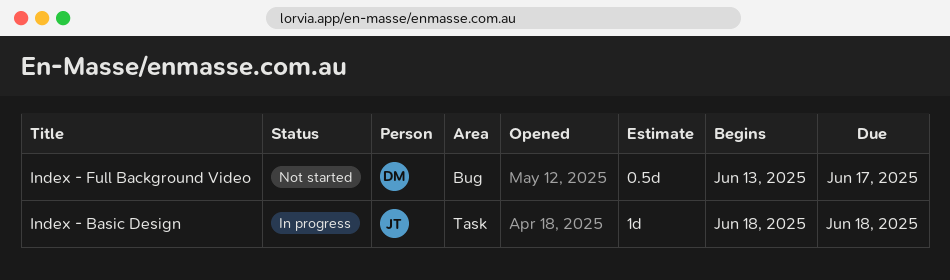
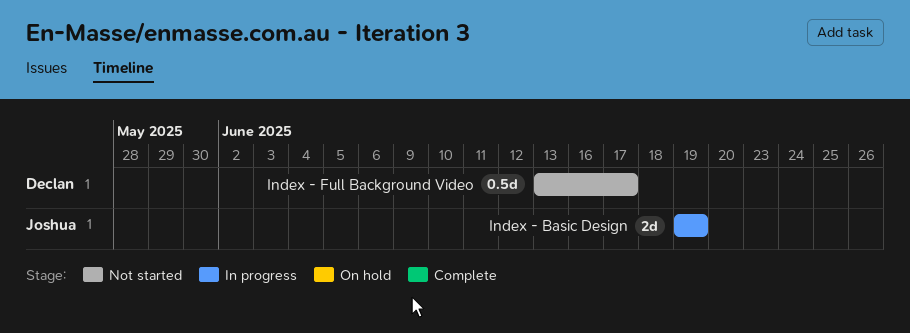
Index - Basic Design, estimate: 1d -> 2d
Index - Basic Design, start: Jun 18 -> Jun 19
Index - Basic Design, due: Jun 18 -> Jun 19

